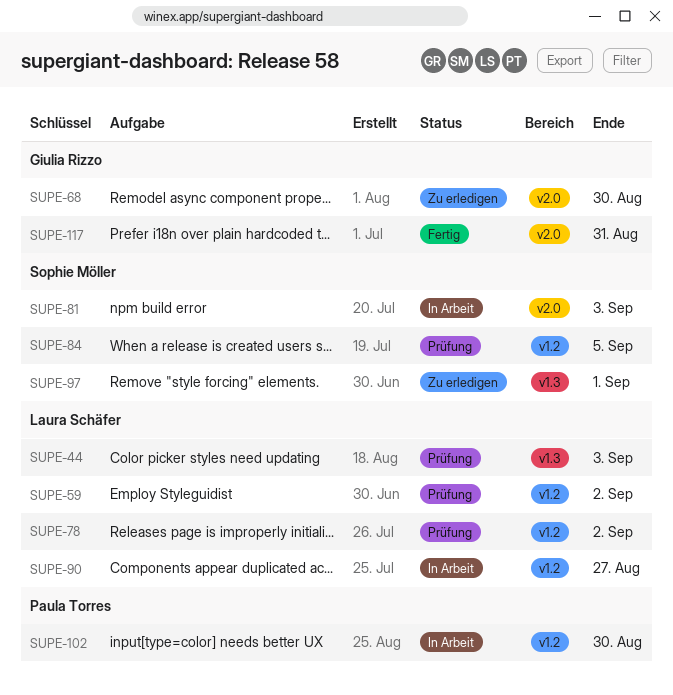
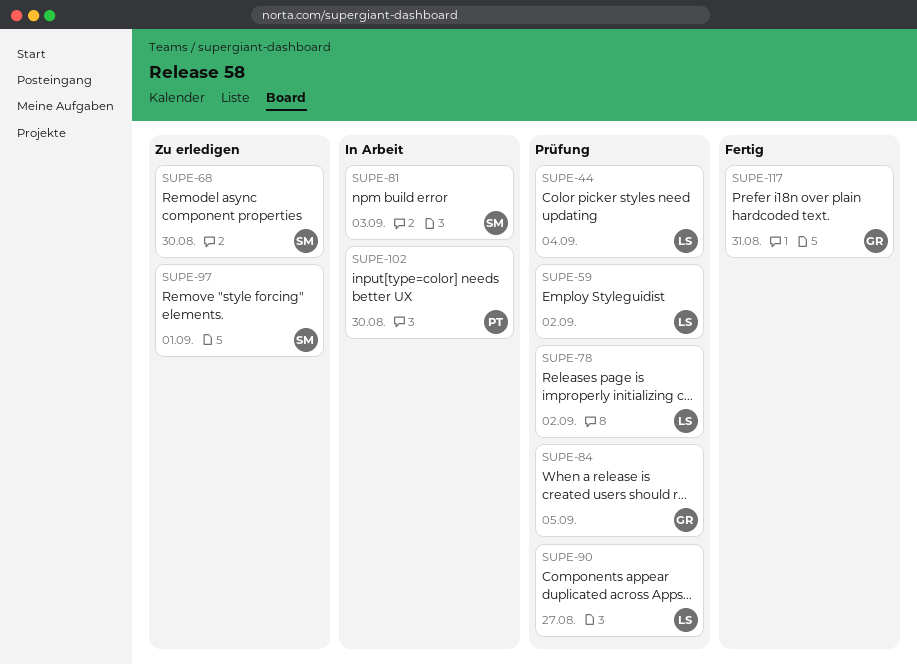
SUPE-44, due: Sep 3 -> Sep 4
SUPE-68, owner: Giulia Rizzo -> Sophie Möller
SUPE-84, owner: Sophie Möller -> Giulia Rizzo
SUPE-90, status: In Arbeit -> Prüfung

